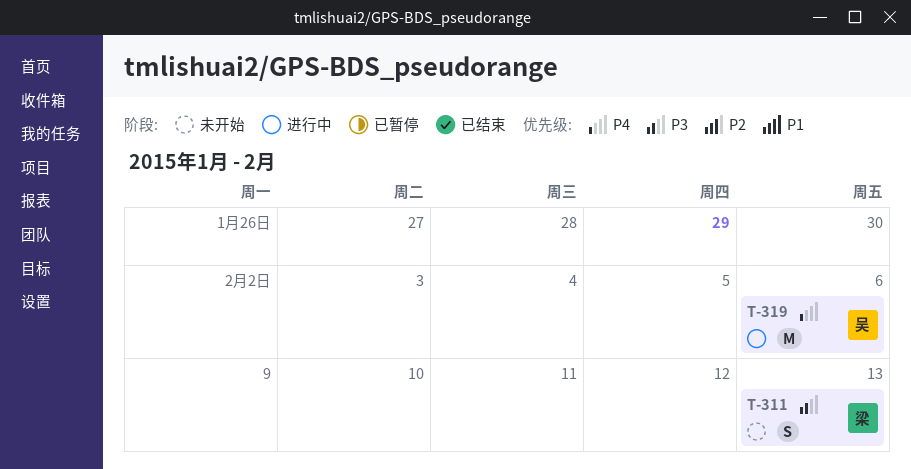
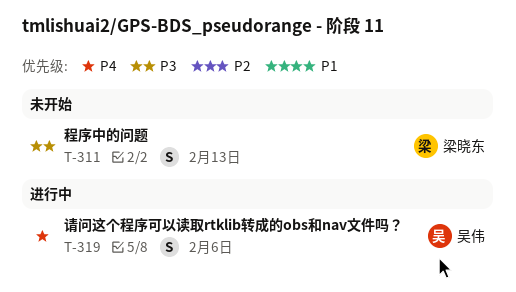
T-319, estimate: M -> S

